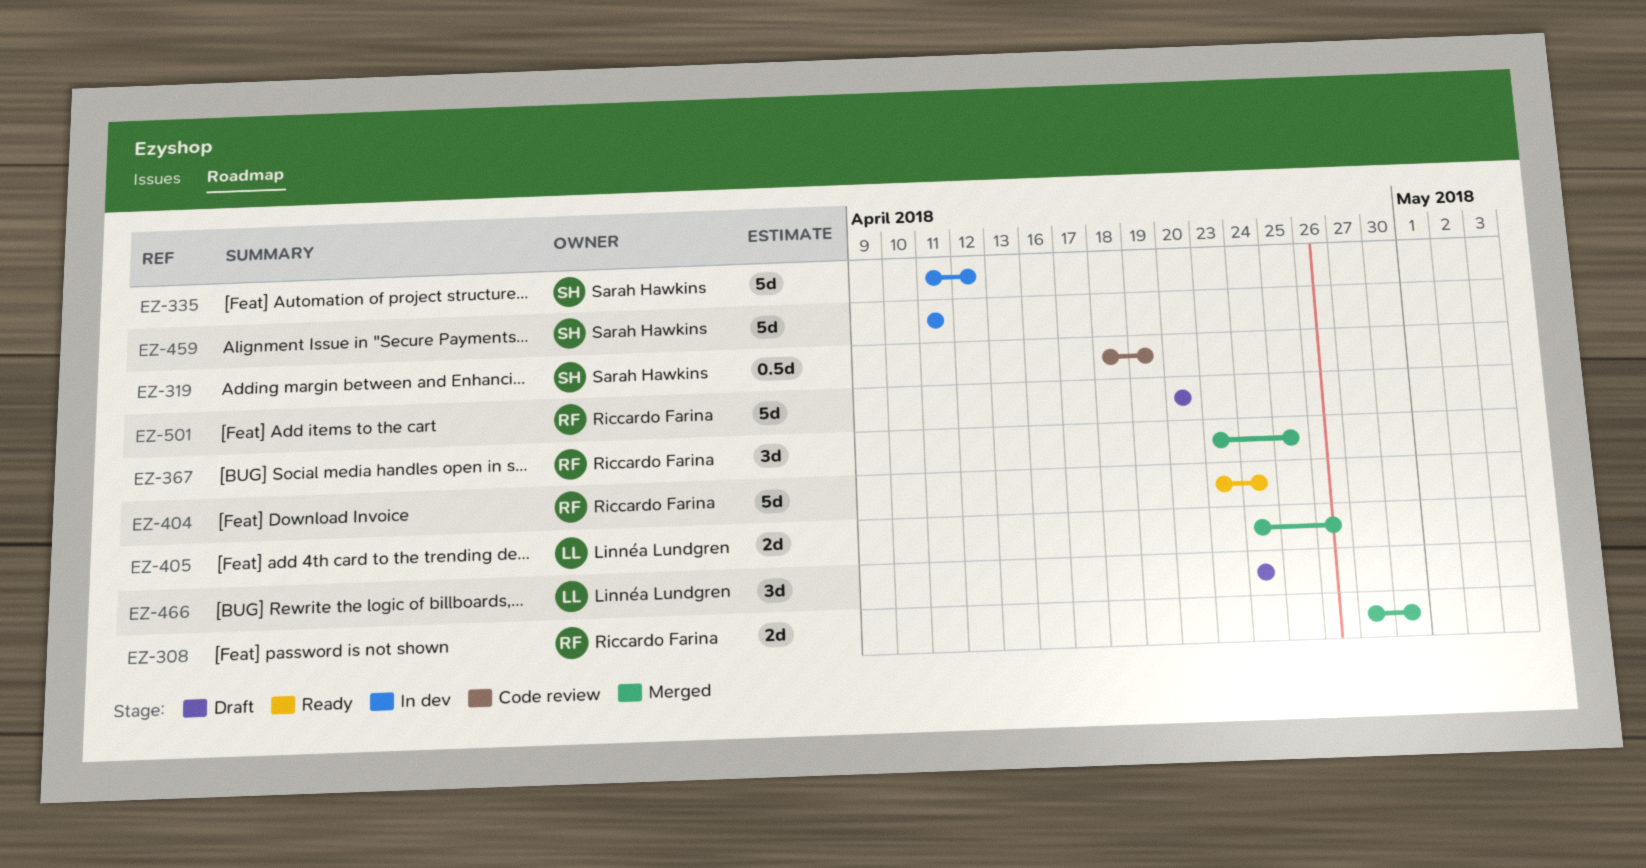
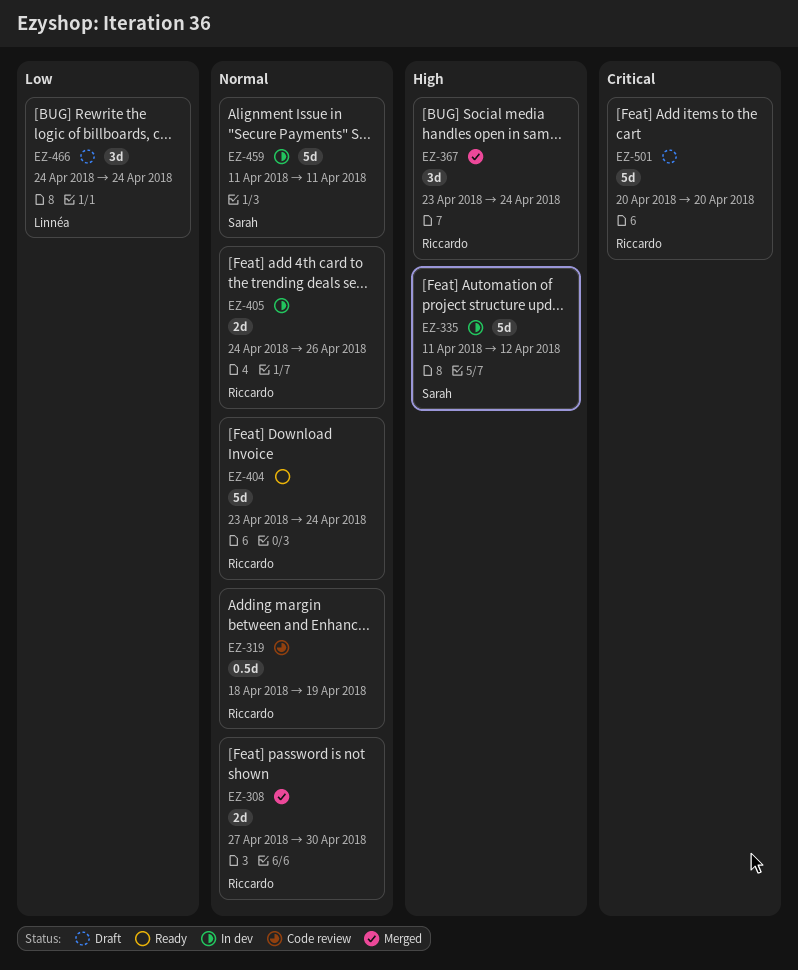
EZ-319, owner: Sarah Hawkins -> Riccardo Farina
EZ-367, due: Apr 25 -> Apr 24
EZ-405, status: Merged -> In dev
EZ-405, owner: Linnéa Lundgren -> Riccardo Farina

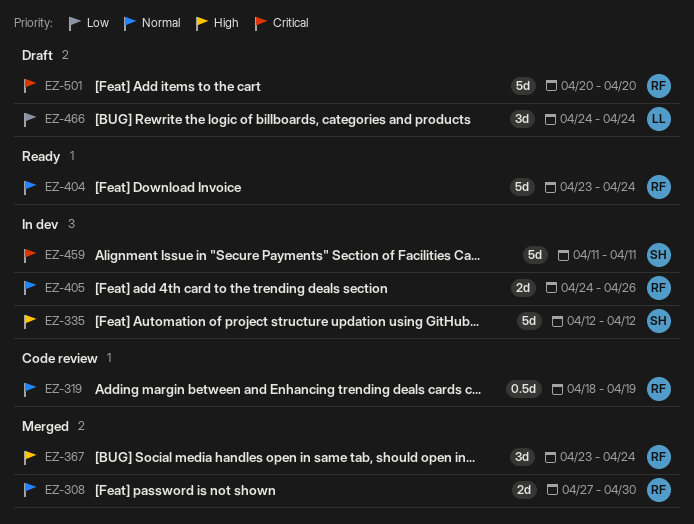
EZ-335, start: Apr 11 -> Apr 12
EZ-459, priority: Normal -> Critical

